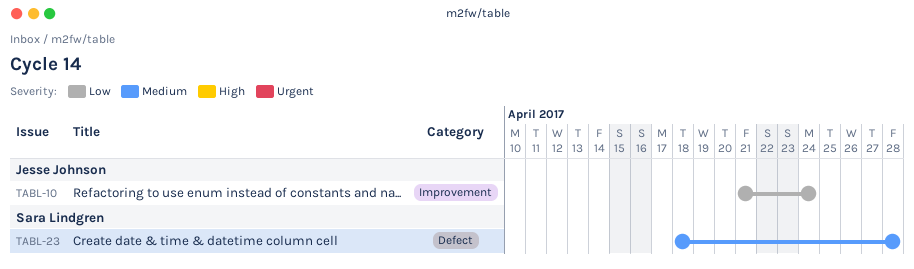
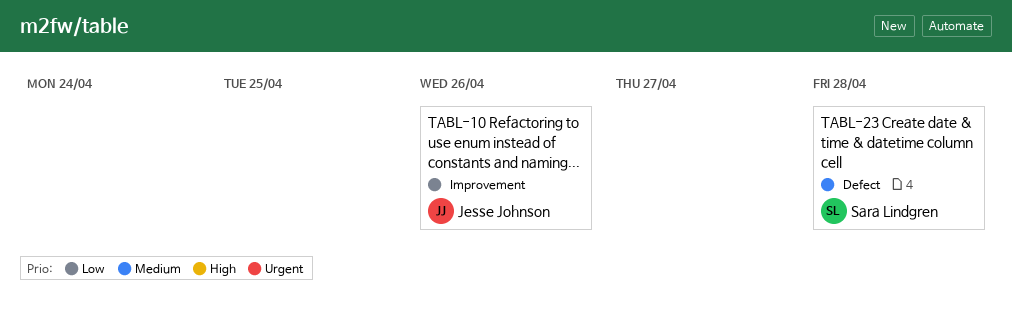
TABL-10, due: Apr 24 -> Apr 26

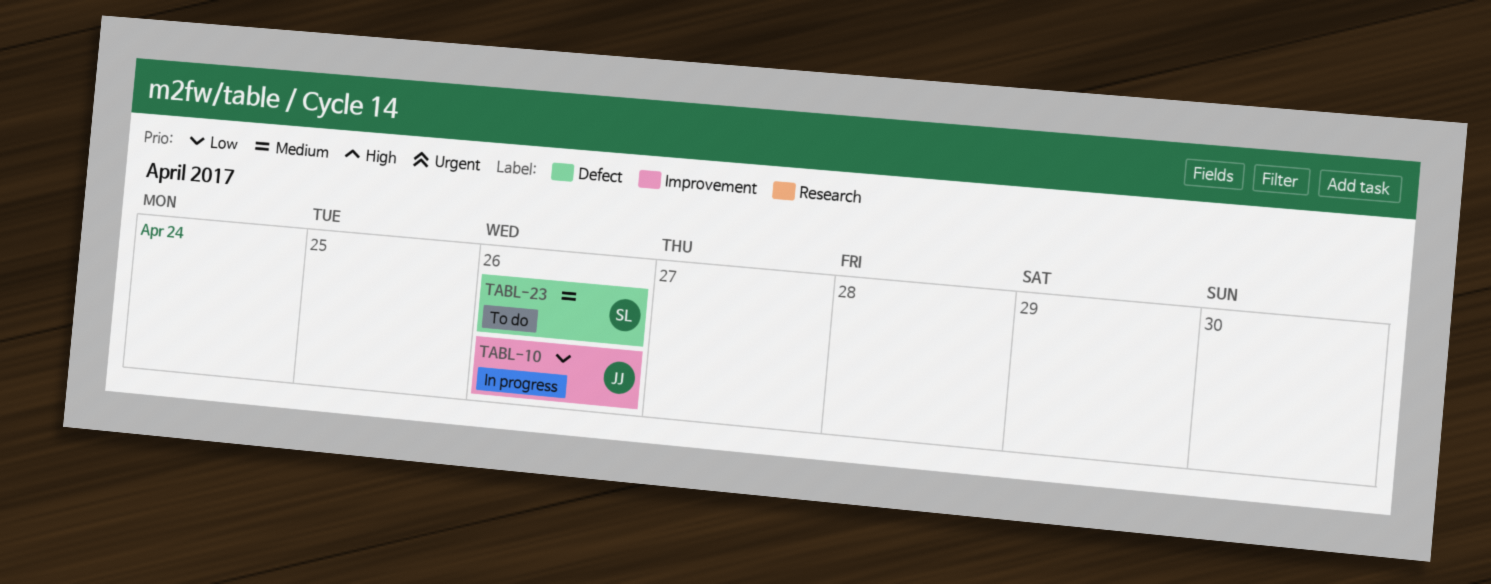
TABL-23, due: Apr 28 -> Apr 26

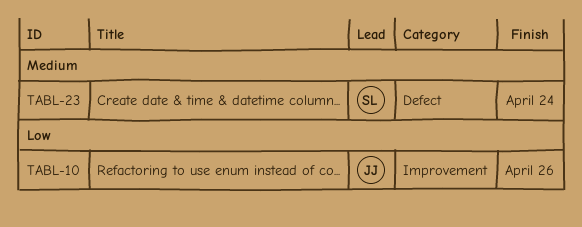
TABL-23, due: Apr 26 -> Apr 24

